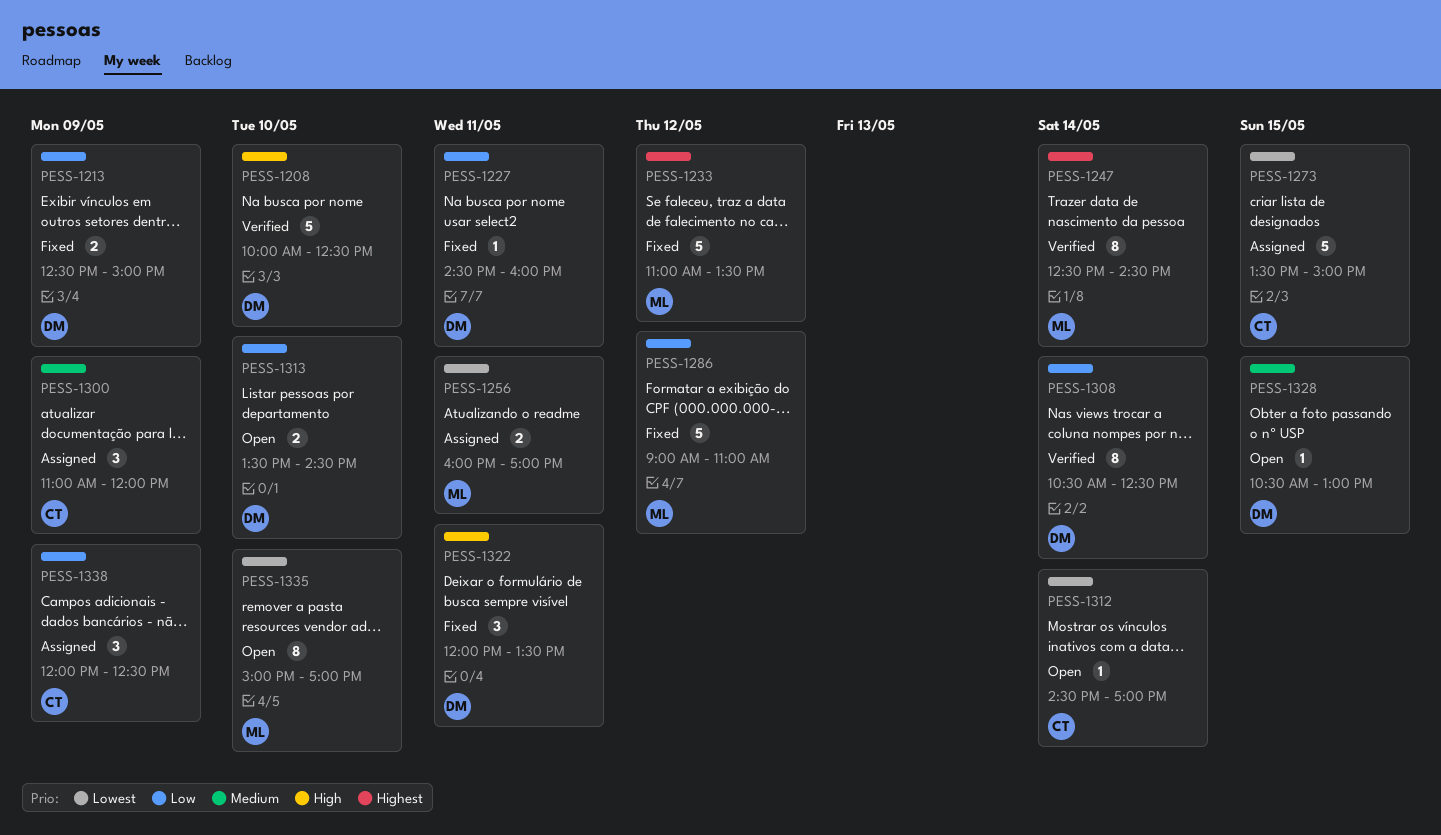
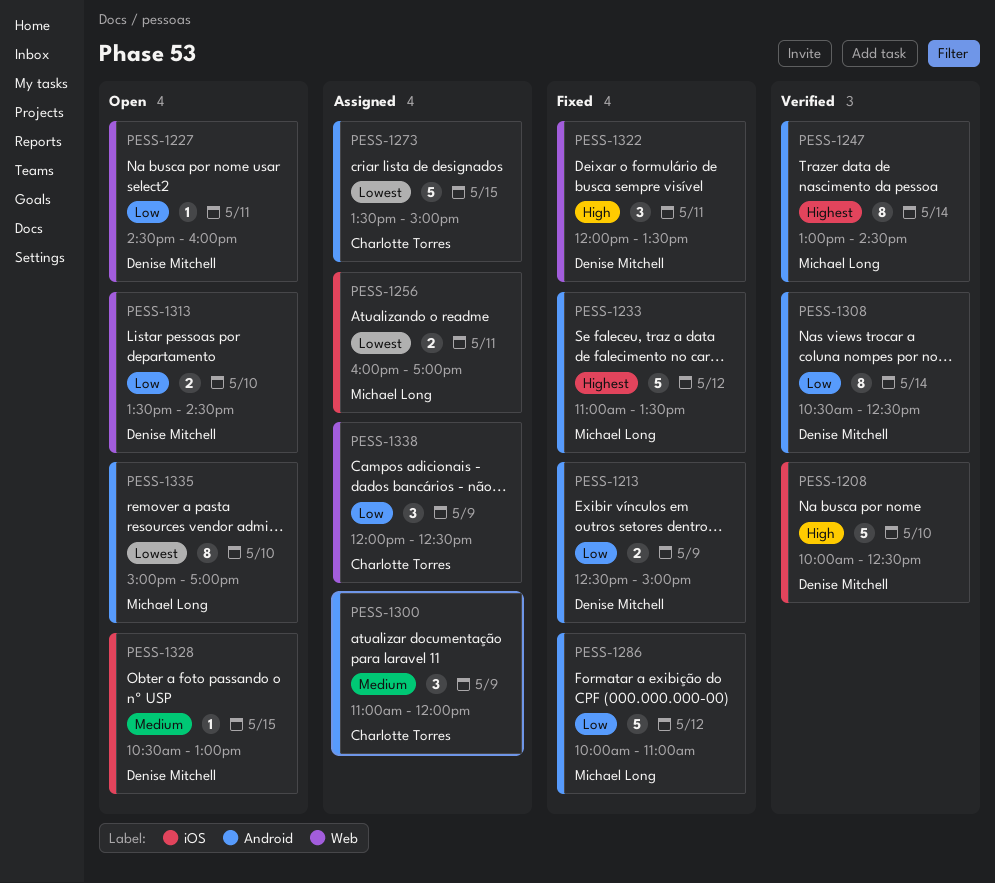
PESS-1227, status: Fixed -> Open
PESS-1247, begins: 12:30 -> 13:00
PESS-1286, begins: 09:00 -> 10:00
PESS-1312: present -> none

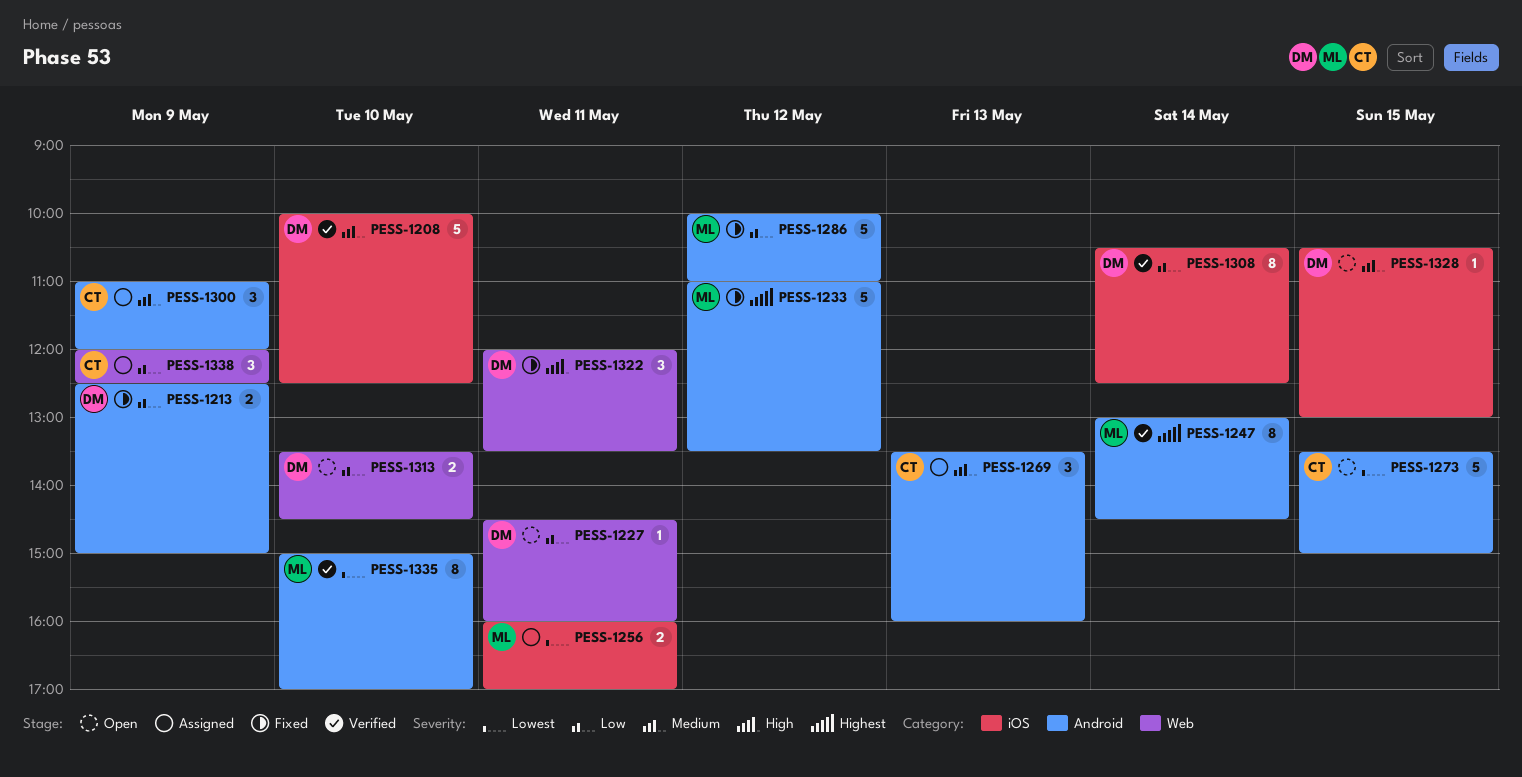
PESS-1208, priority: High -> Medium
PESS-1269: none -> present
PESS-1273, status: Assigned -> Open
PESS-1308, label: Android -> iOS
PESS-1335, status: Open -> Verified

